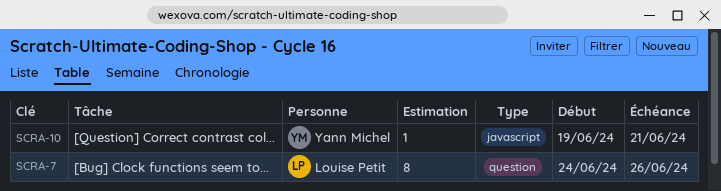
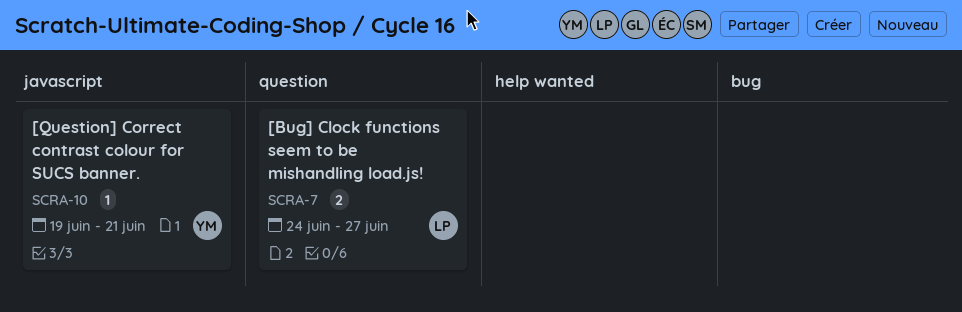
SCRA-7, estimate: 8 -> 2
SCRA-7, due: Jun 26 -> Jun 27

